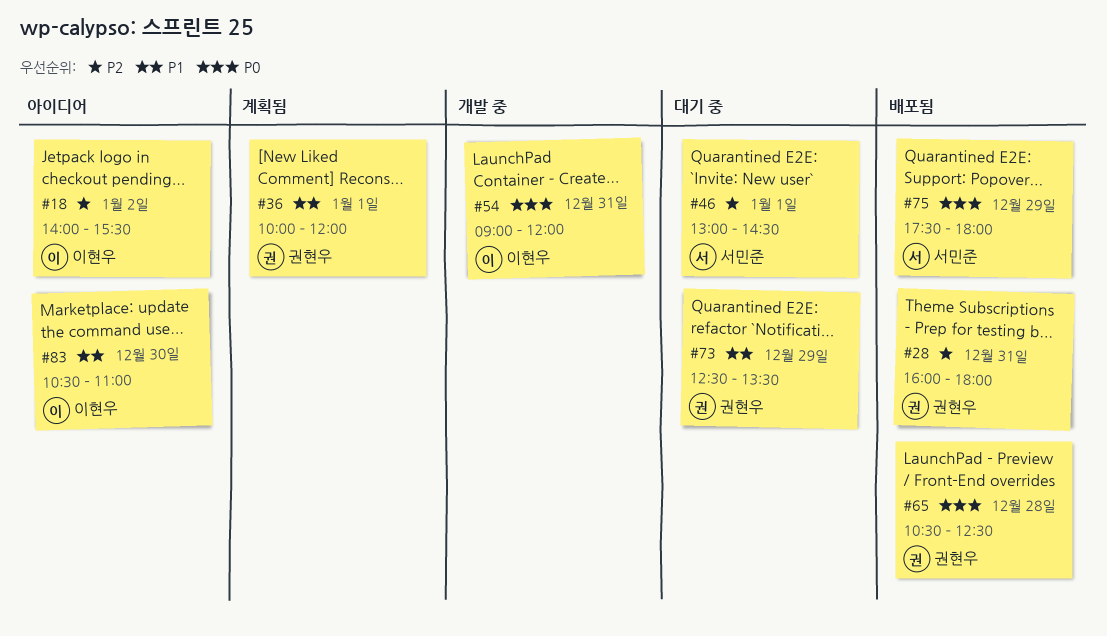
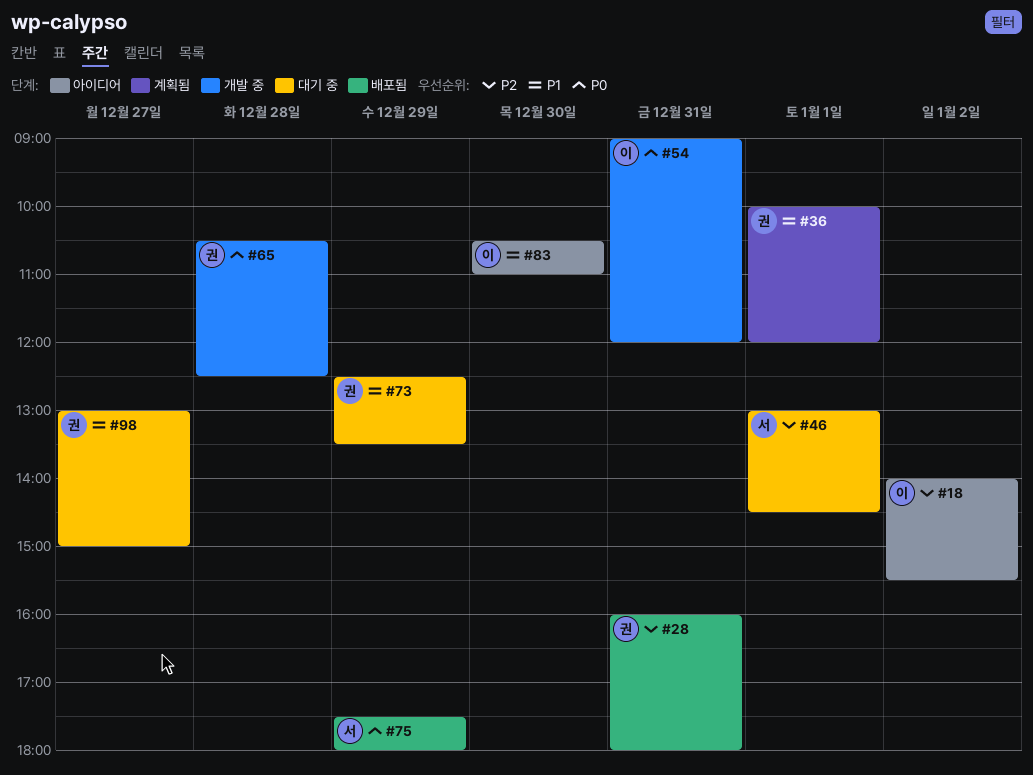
#65, status: 배포됨 -> 개발 중
#98: none -> present

